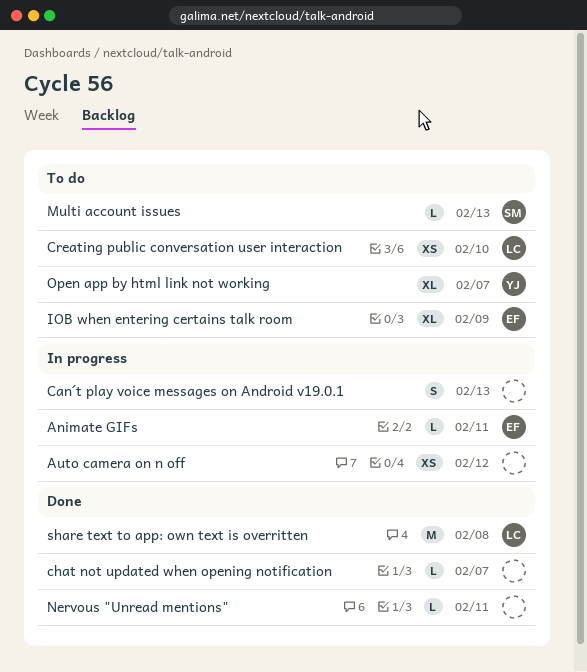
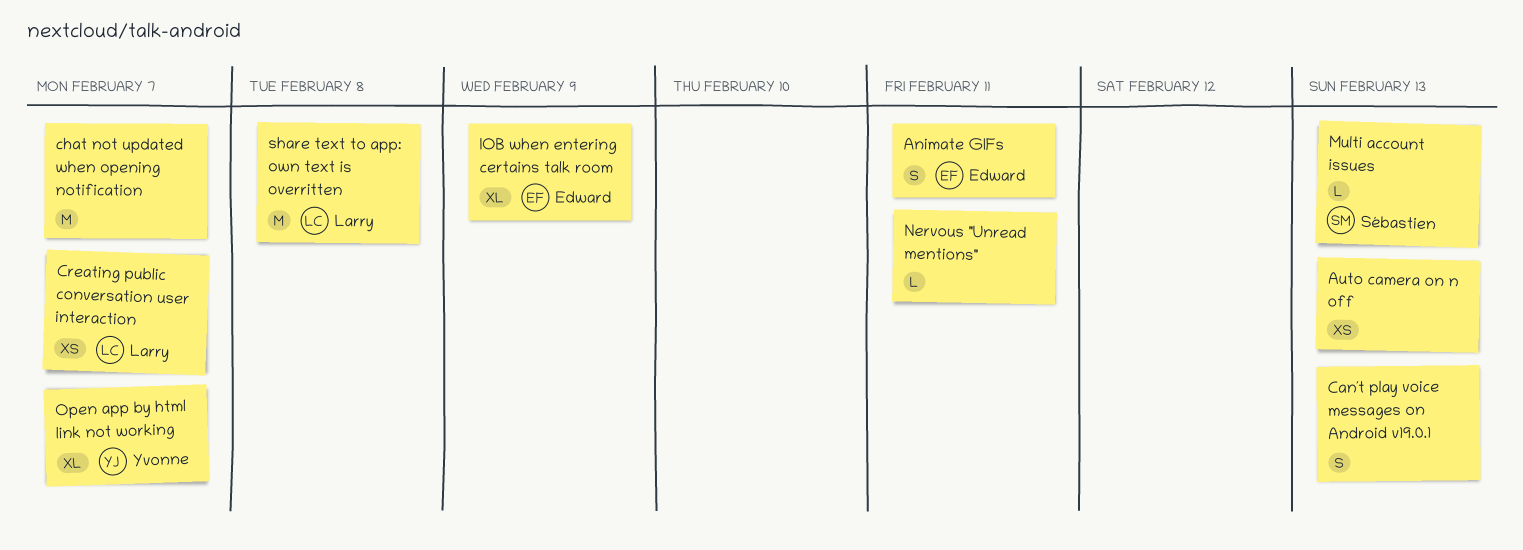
Animate GIFs, estimate: L -> S
Auto camera on n off, due: Feb 12 -> Feb 13
chat not updated when opening notification, estimate: L -> M
Creating public conversation user interaction, due: Feb 10 -> Feb 7

